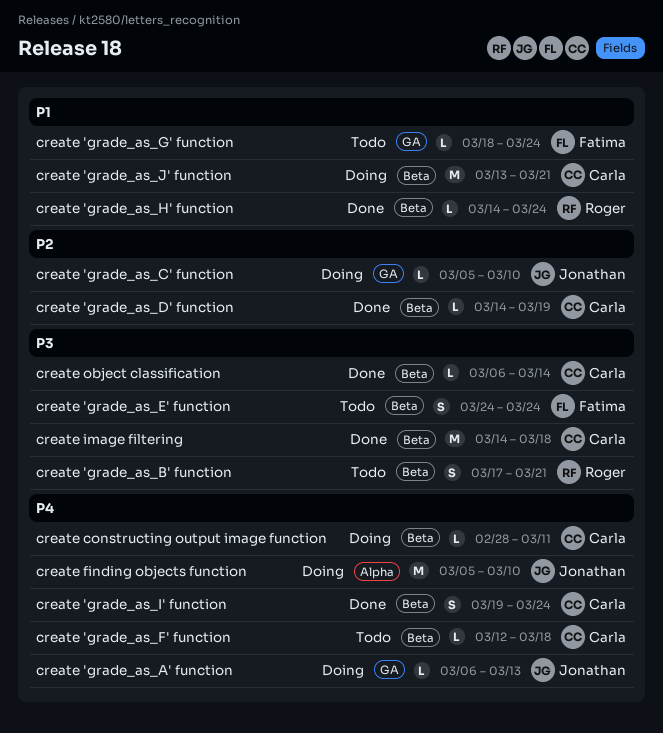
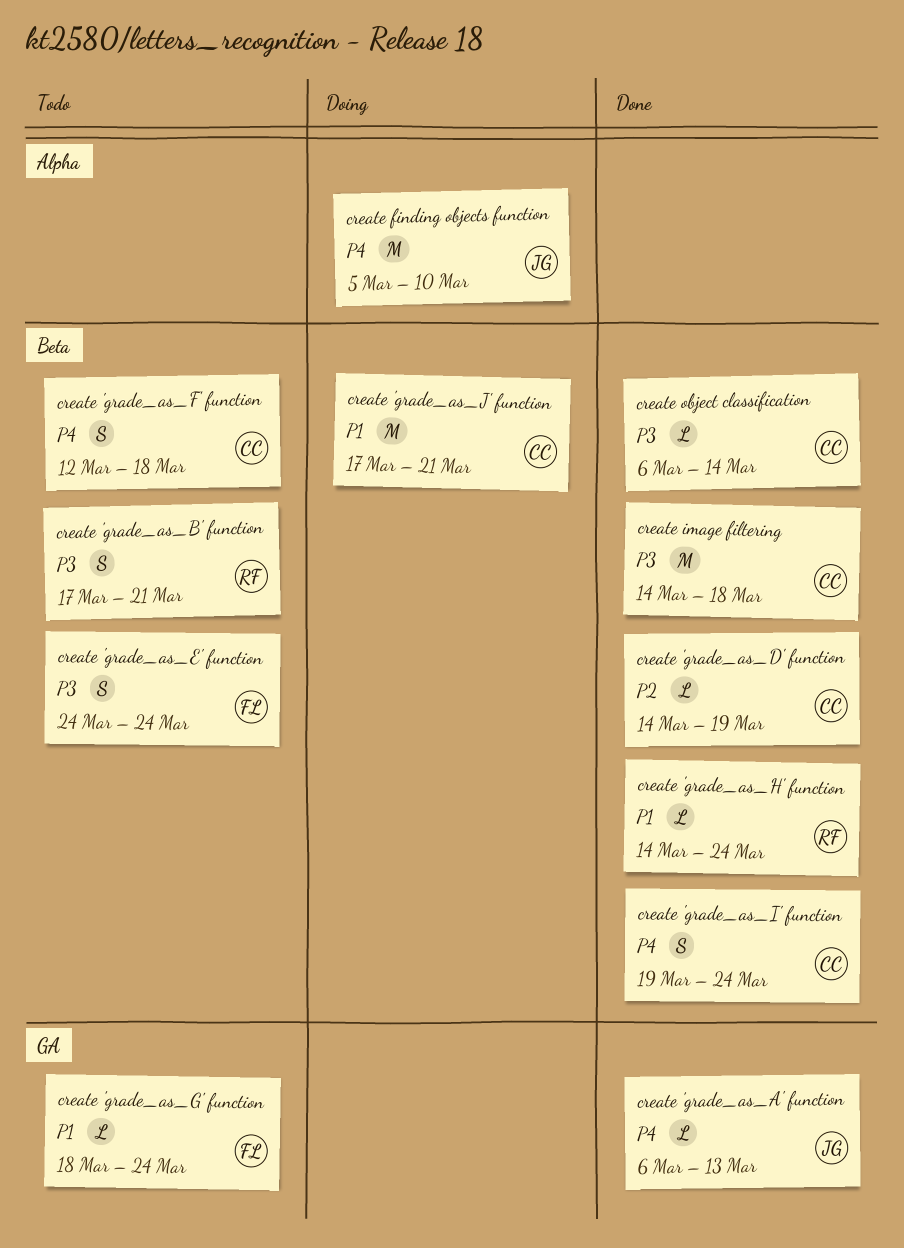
create 'grade_as_A' function, status: Doing -> Done
create 'grade_as_C' function: present -> none
create 'grade_as_F' function, estimate: L -> S
create 'grade_as_J' function, start: Mar 13 -> Mar 17
create constructing output image function: present -> none

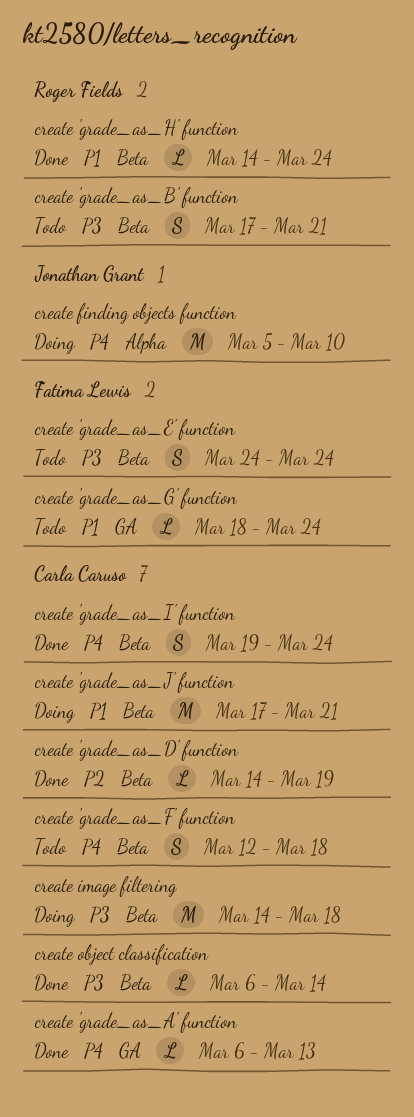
create 'grade_as_A' function, owner: Jonathan Grant -> Carla Caruso
create image filtering, status: Done -> Doing

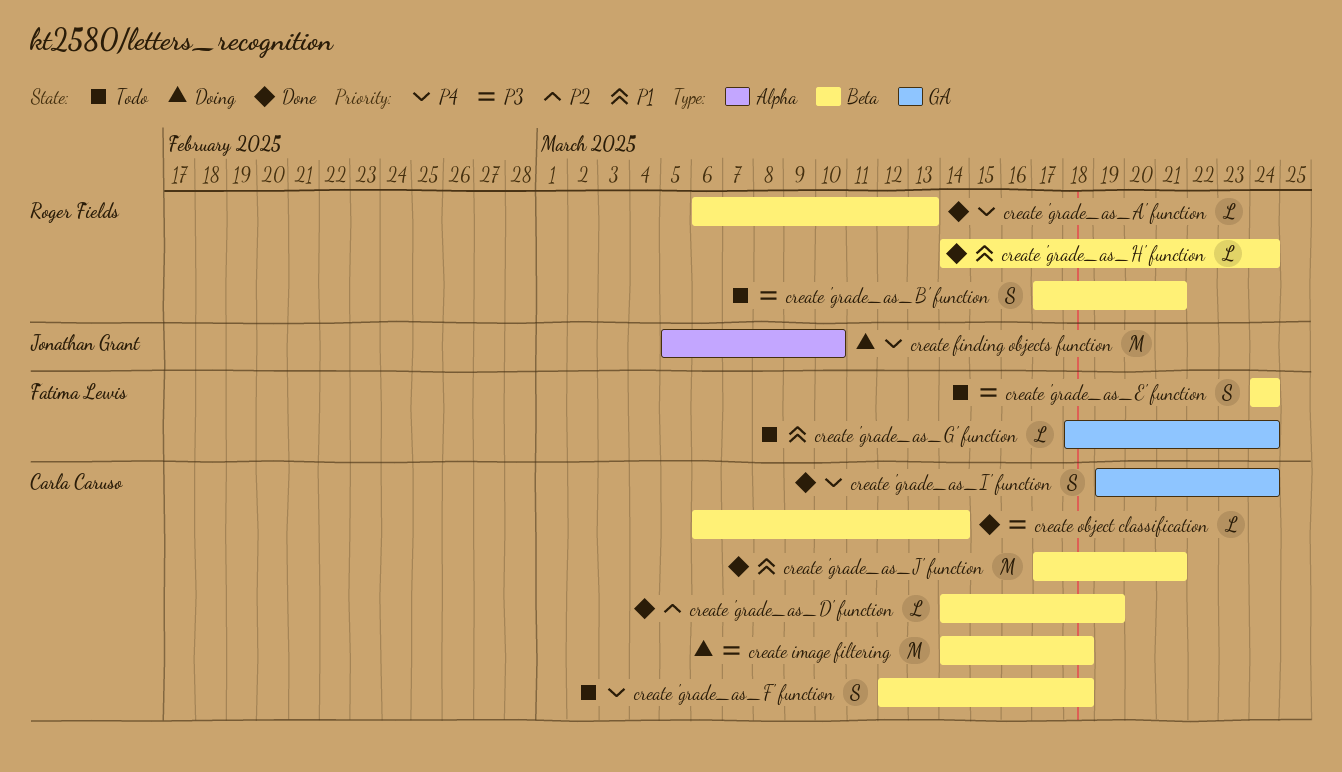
create 'grade_as_A' function, owner: Carla Caruso -> Roger Fields
create 'grade_as_A' function, label: GA -> Beta
create 'grade_as_I' function, label: Beta -> GA
create 'grade_as_J' function, status: Doing -> Done

